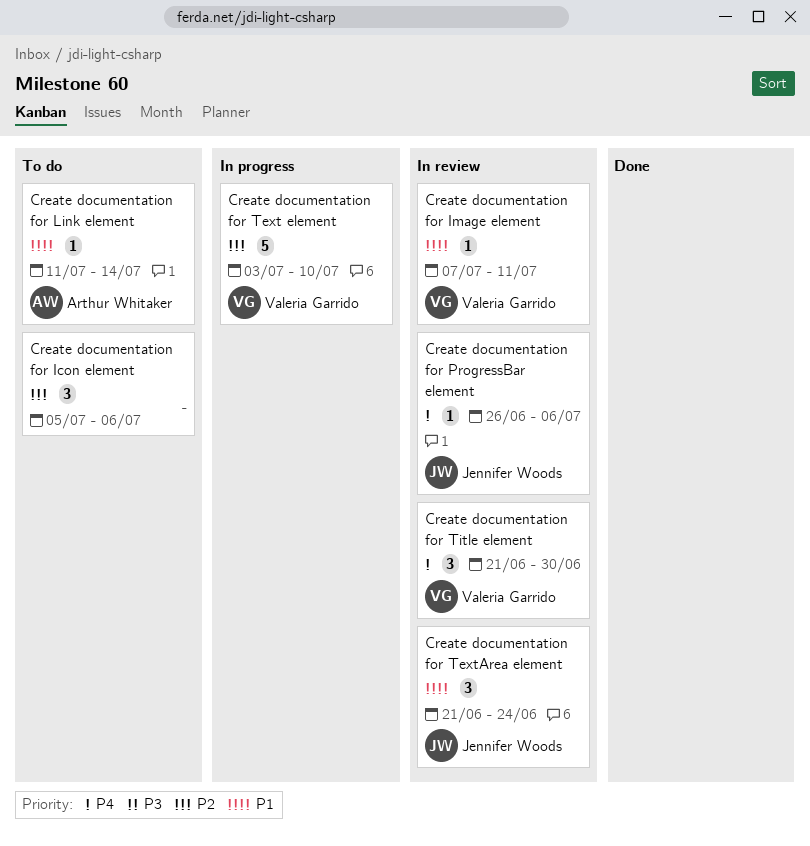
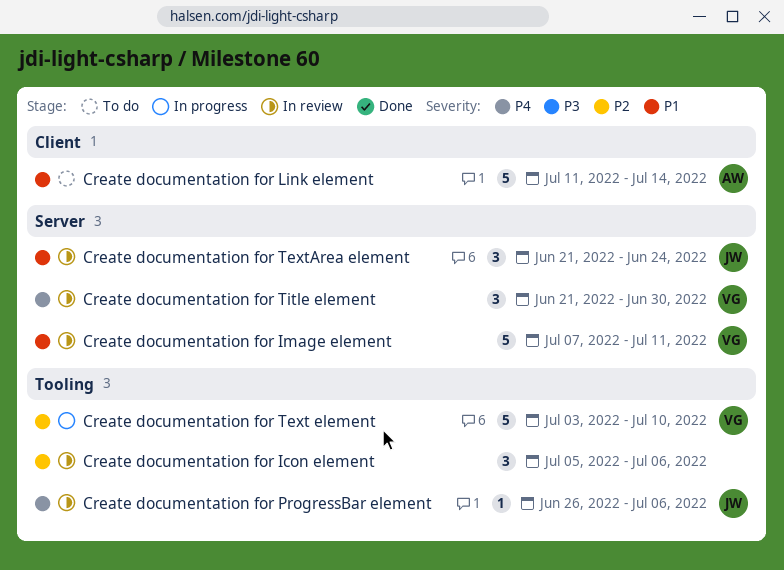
Create documentation for Icon element, status: To do -> In review
Create documentation for Image element, estimate: 1 -> 5
Create documentation for Link element, estimate: 1 -> 5

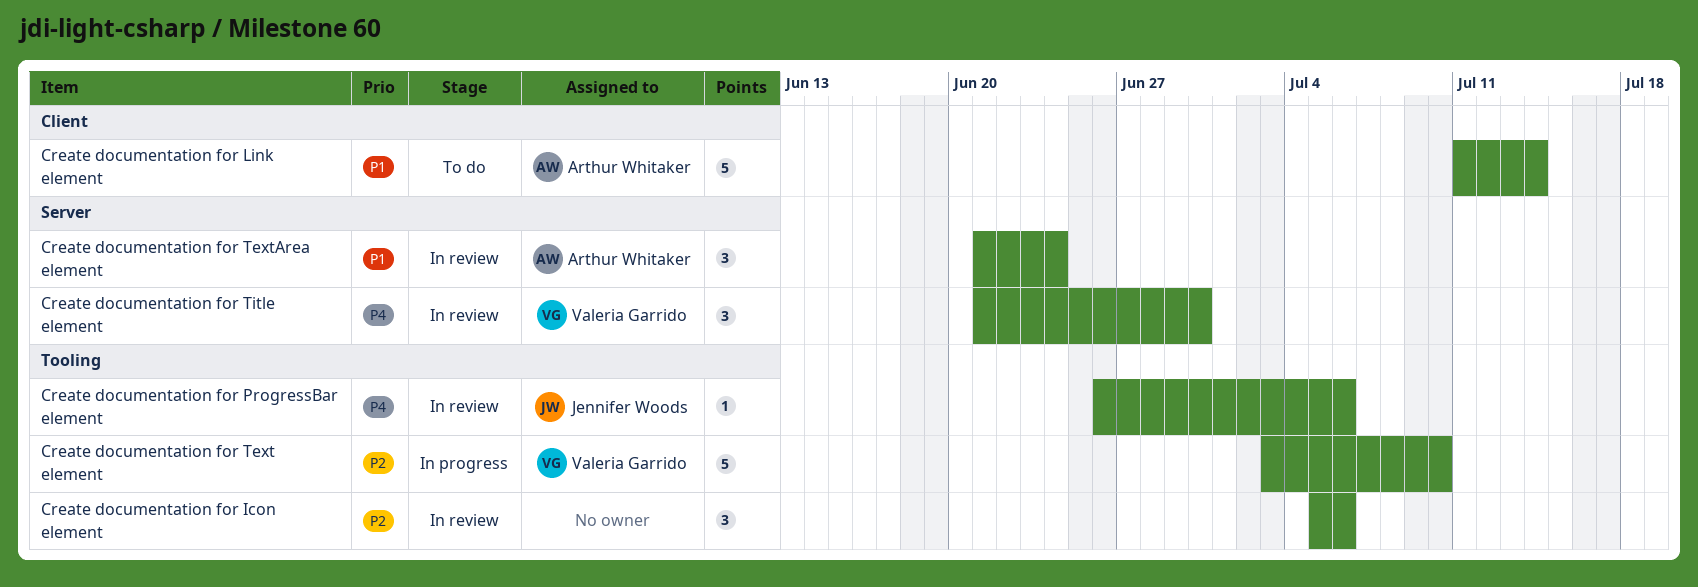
Create documentation for Image element: present -> none
Create documentation for TextArea element, owner: Jennifer Woods -> Arthur Whitaker

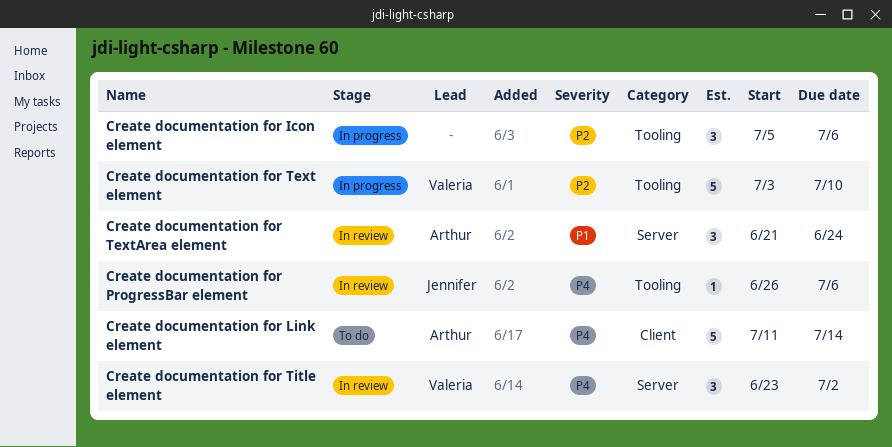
Create documentation for Icon element, status: In review -> In progress
Create documentation for Link element, priority: P1 -> P4
Create documentation for Title element, start: Jun 21 -> Jun 23
Create documentation for Title element, due: Jun 30 -> Jul 2

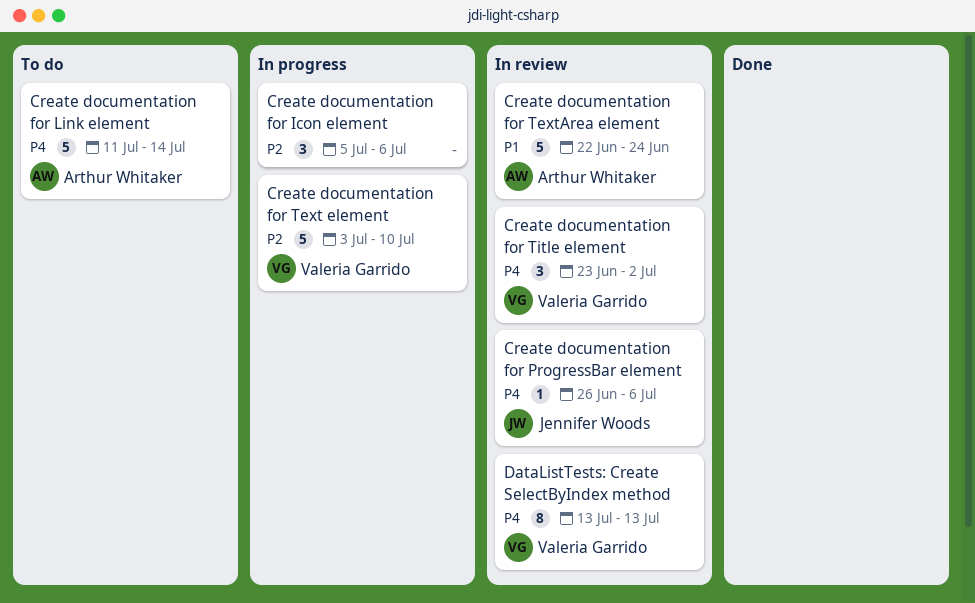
Create documentation for TextArea element, estimate: 3 -> 5
Create documentation for TextArea element, start: Jun 21 -> Jun 22
DataListTests: Create SelectByIndex method: none -> present

